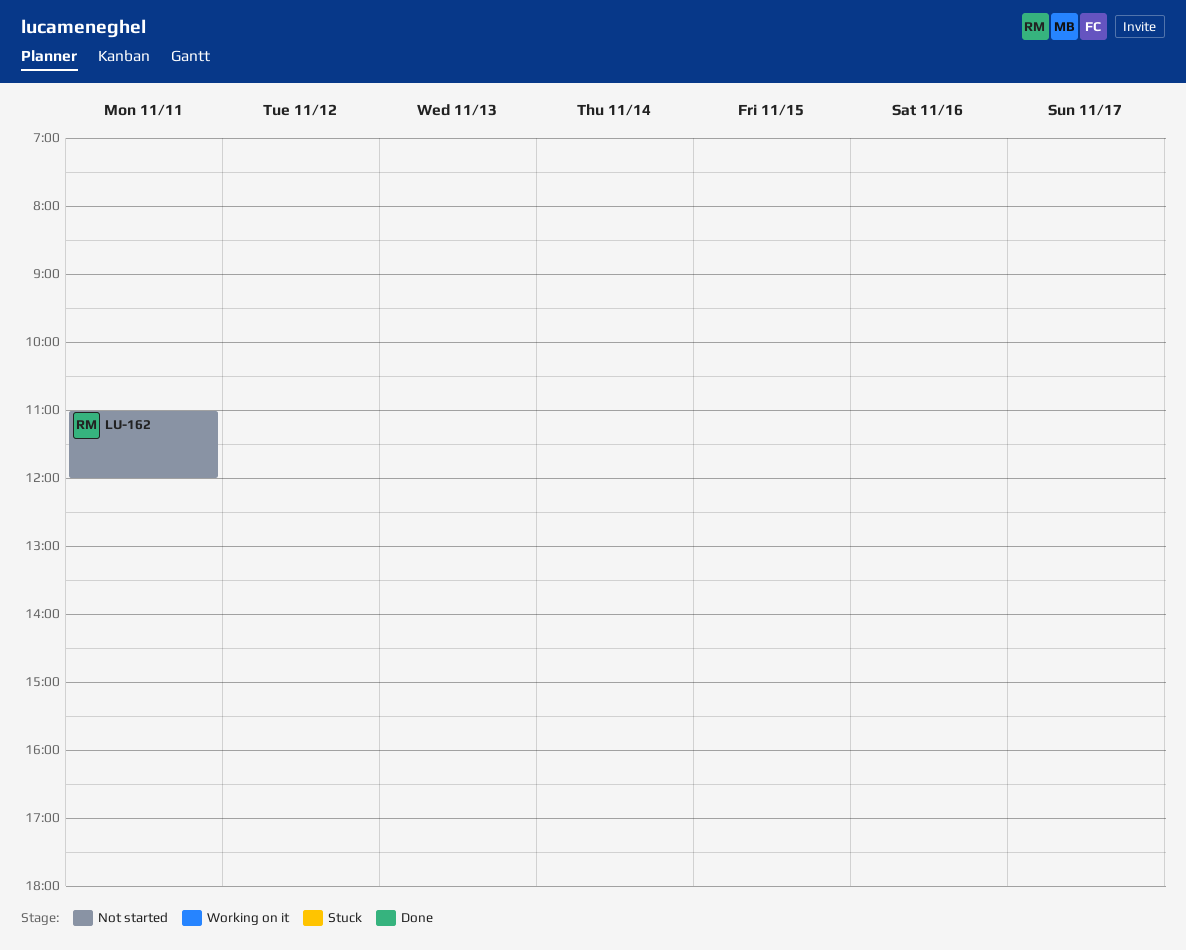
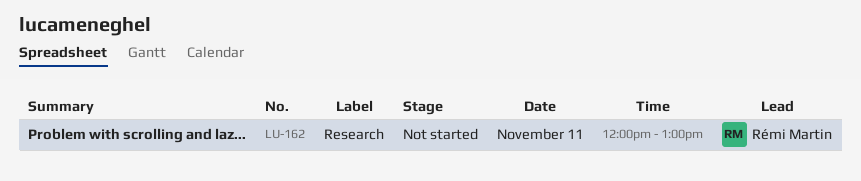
LU-162, begins: 11:00 -> 12:00
LU-162, ends: 12:00 -> 13:00

